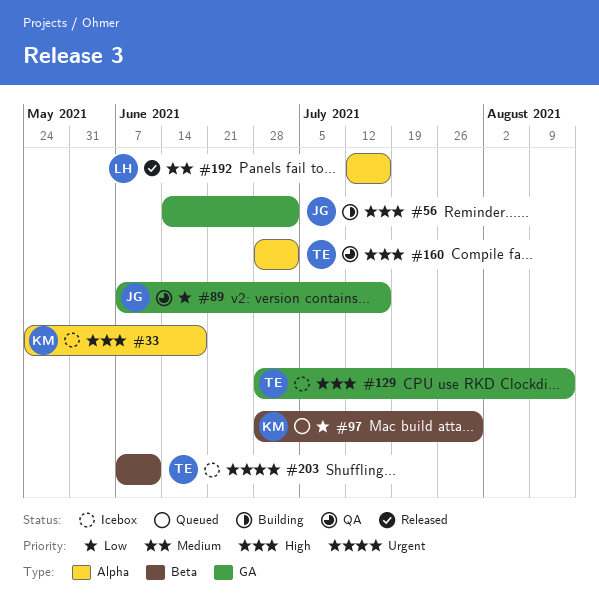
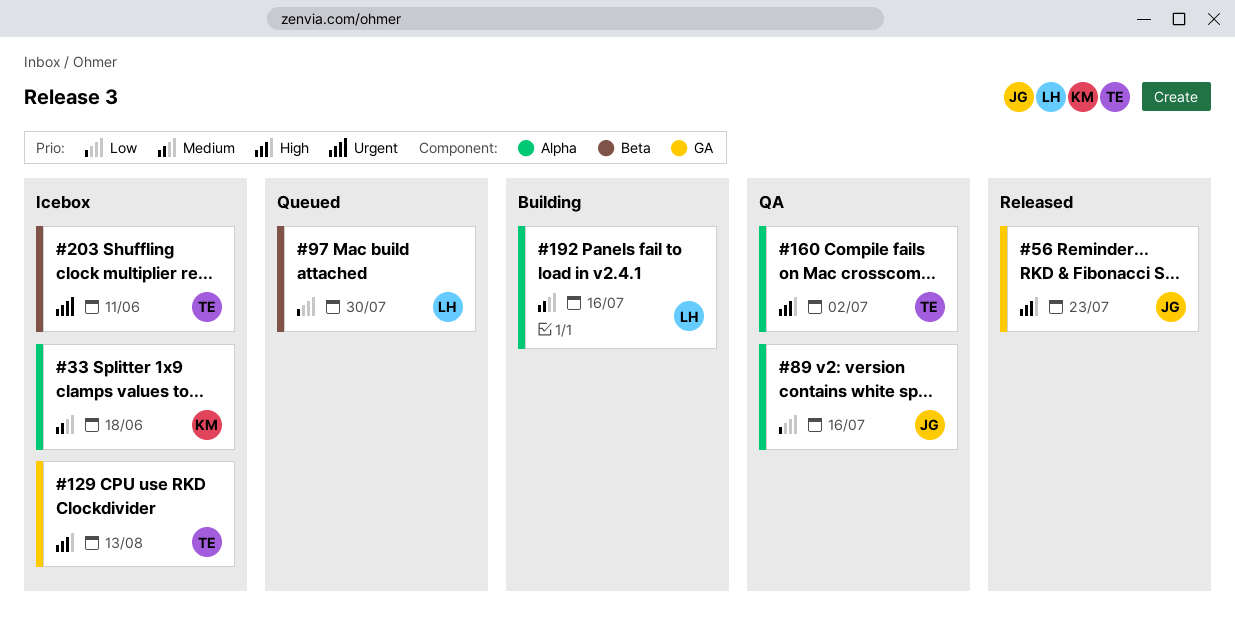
#33, priority: High -> Medium
#56, status: Building -> Released
#56, due: Jul 2 -> Jul 23
#89, label: GA -> Alpha
#97, owner: KM -> LH
#192, status: Released -> Building

